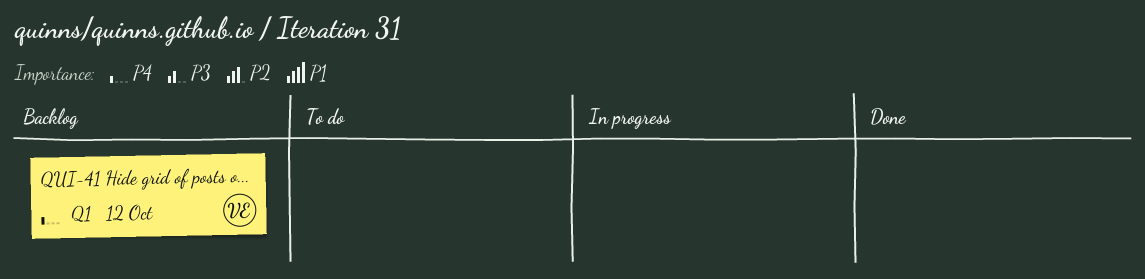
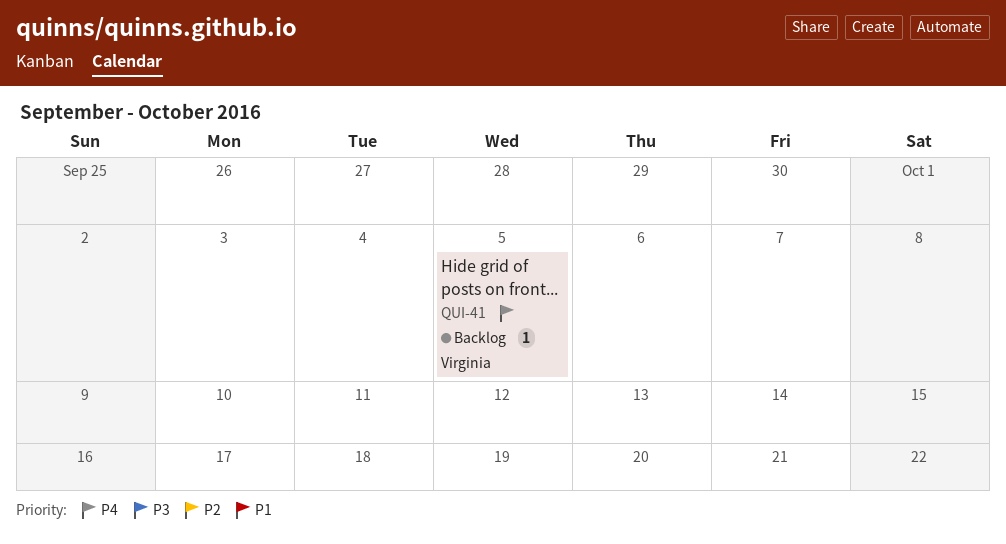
QUI-41, due: Oct 12 -> Oct 5

